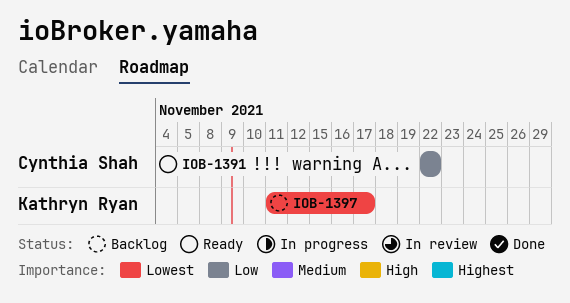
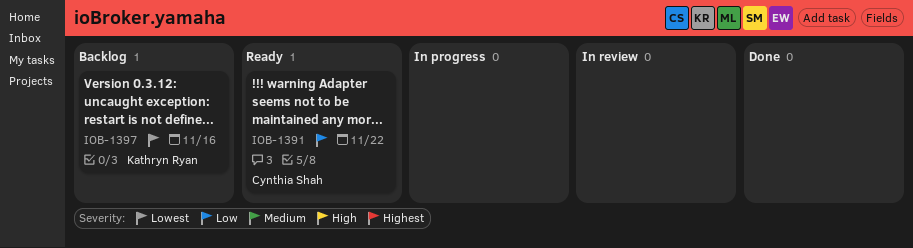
IOB-1397, due: Nov 17 -> Nov 16

